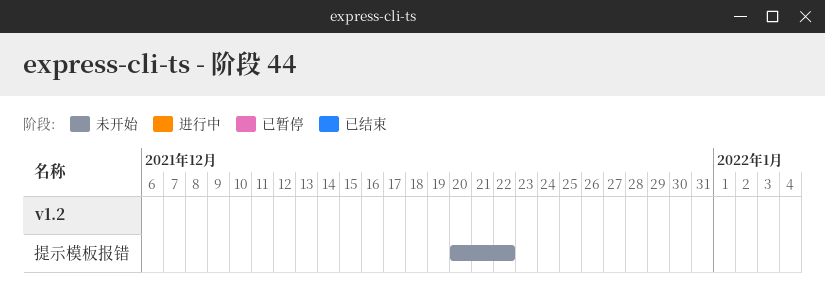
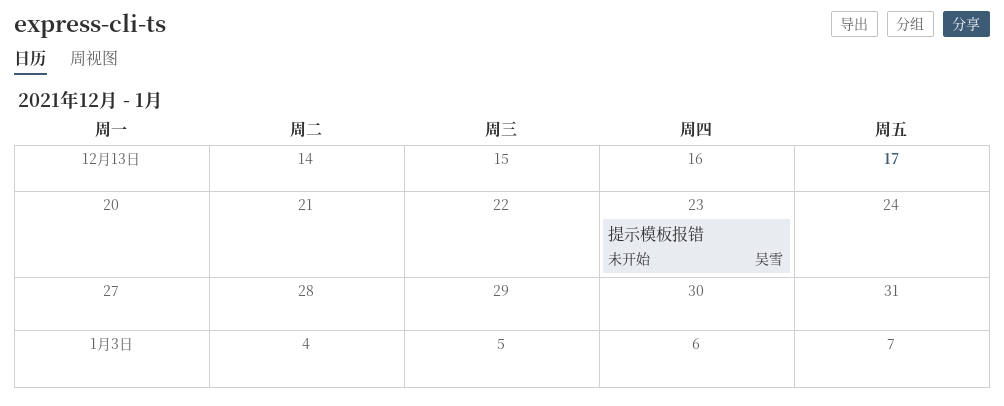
提示模板报错, due: Dec 22 -> Dec 23

